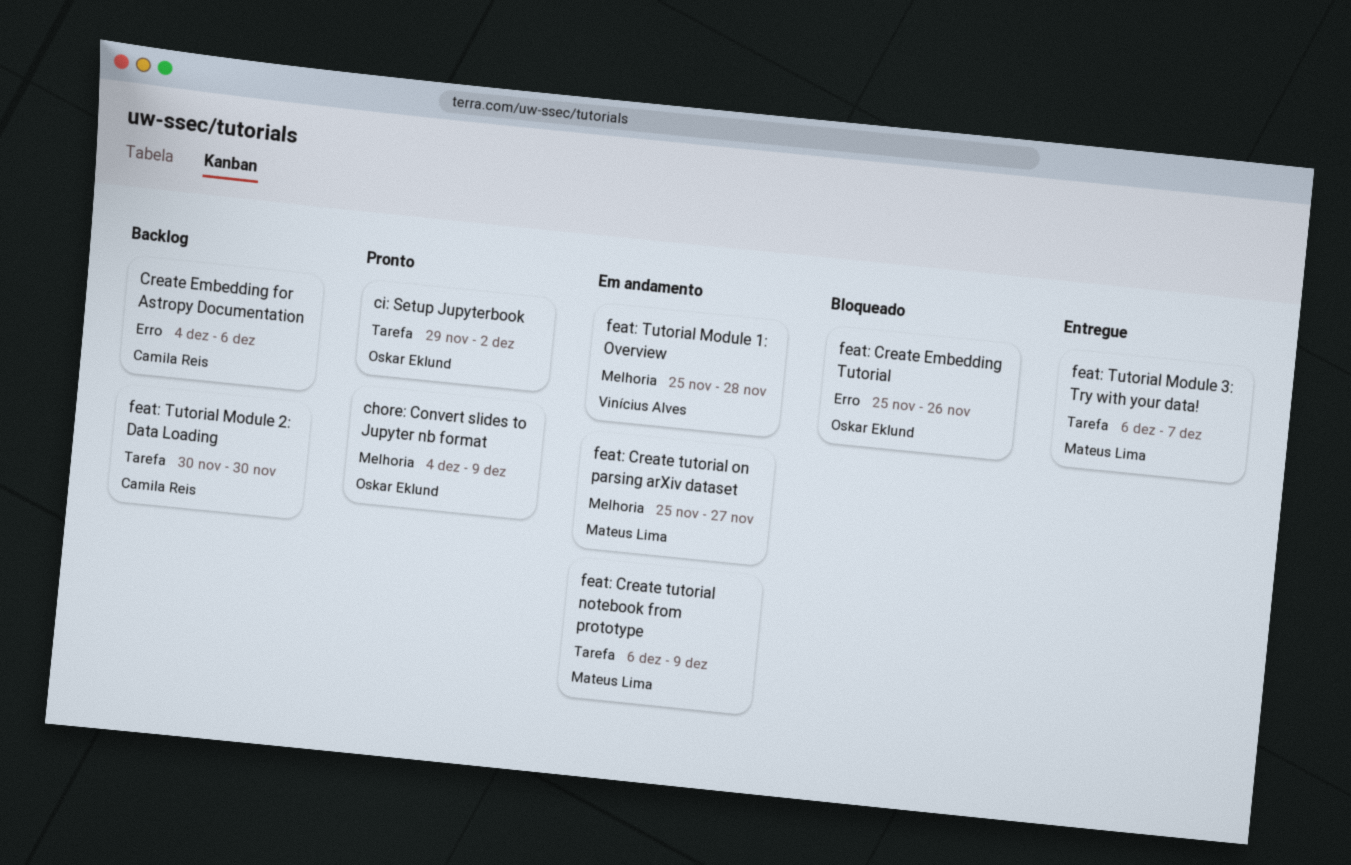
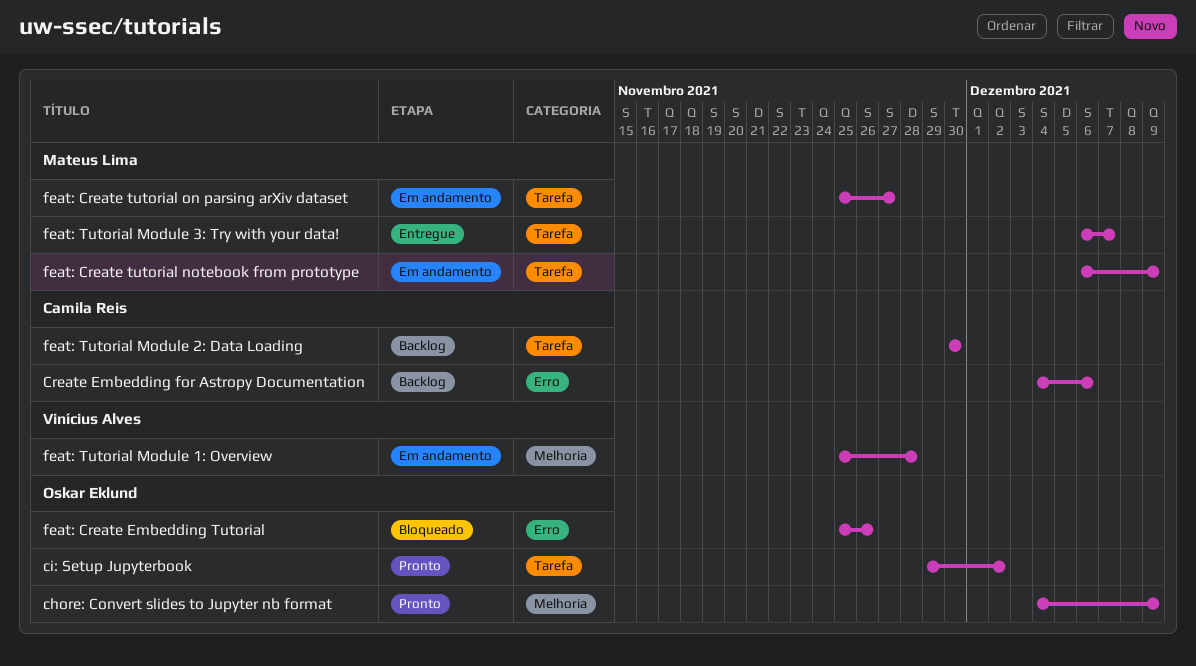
feat: Create tutorial on parsing arXiv dataset, label: Melhoria -> Tarefa

